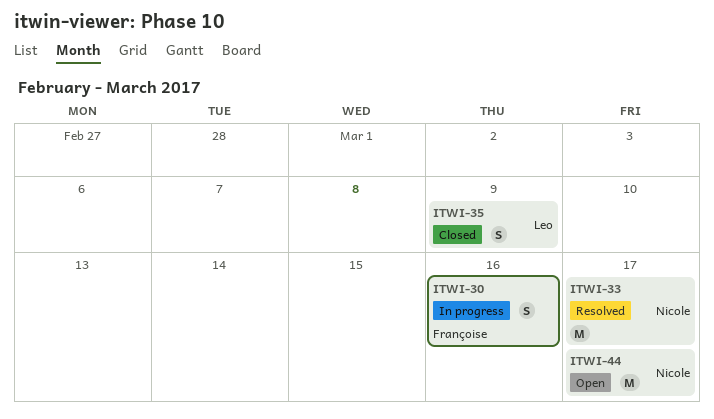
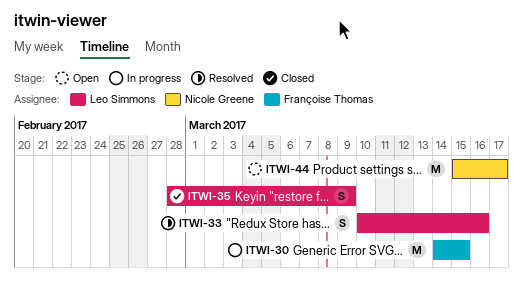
ITWI-30, estimate: S -> M
ITWI-30, due: Mar 16 -> Mar 15
ITWI-33, owner: Nicole Greene -> Leo Simmons
ITWI-33, estimate: M -> S
ITWI-33, due: Mar 17 -> Mar 16

